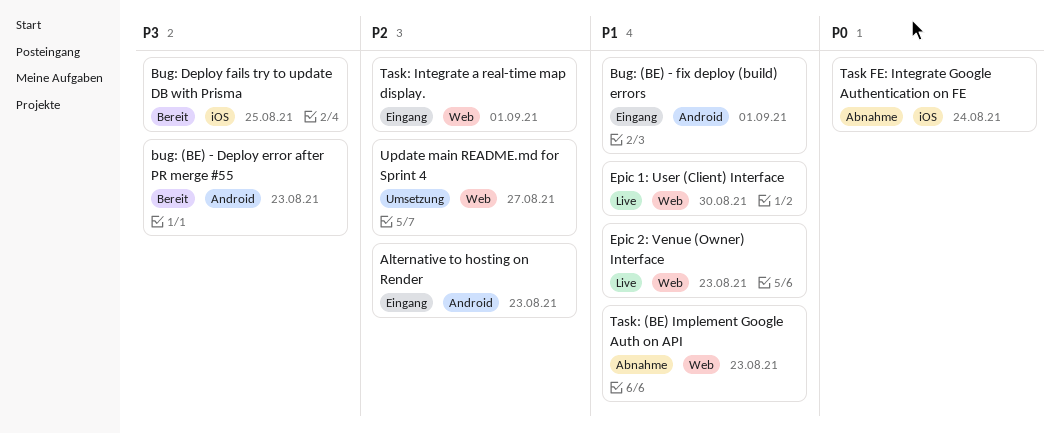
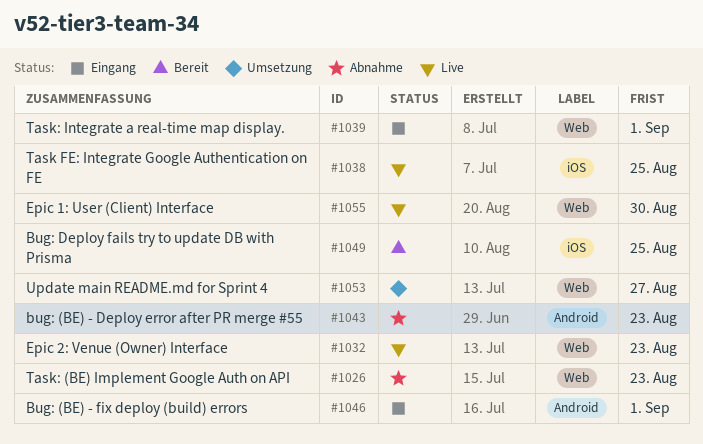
Alternative to hosting on Render: present -> none
bug: (BE) - Deploy error after PR merge #55, status: Bereit -> Abnahme
Task FE: Integrate Google Authentication on FE, status: Abnahme -> Live
Task FE: Integrate Google Authentication on FE, due: Aug 24 -> Aug 25

